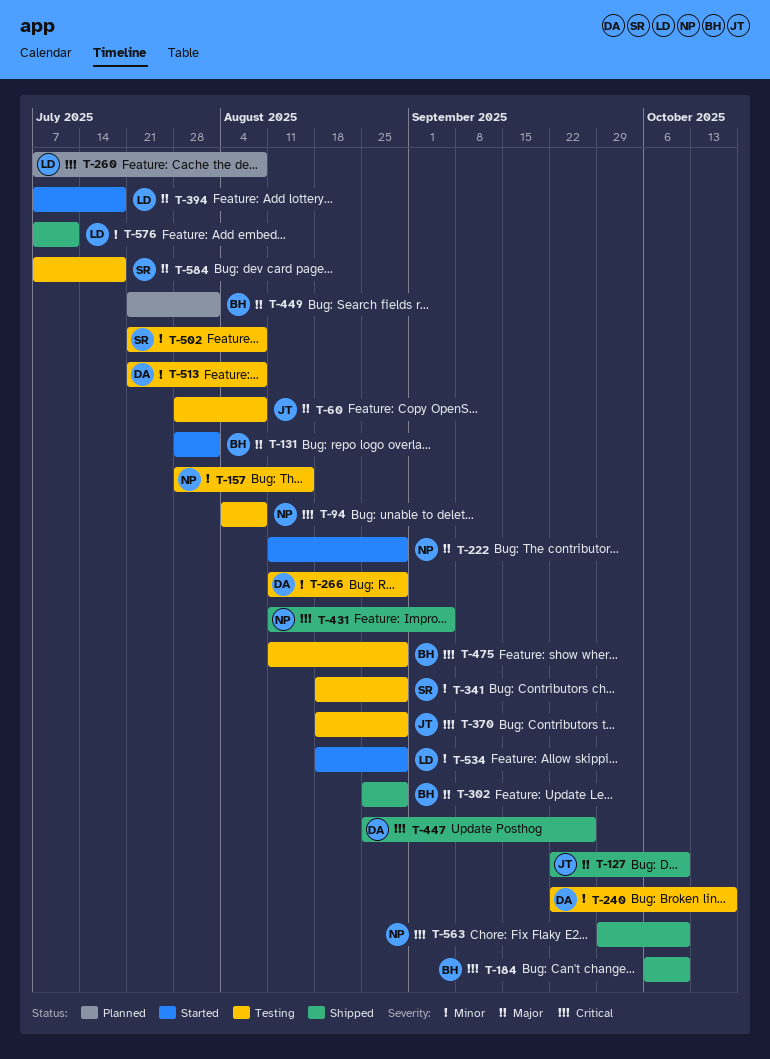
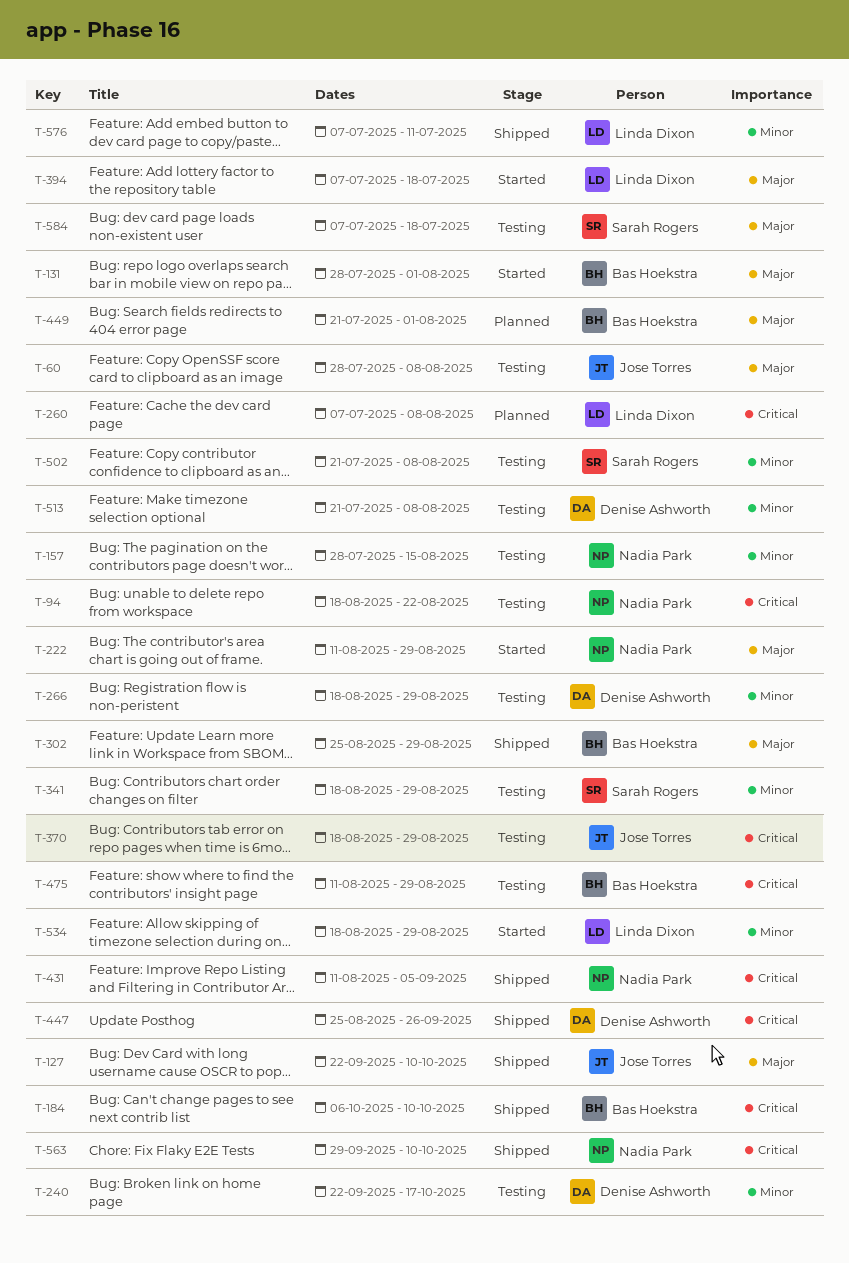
T-94, start: Aug 4 -> Aug 18
T-94, due: Aug 8 -> Aug 22
T-266, start: Aug 11 -> Aug 18

